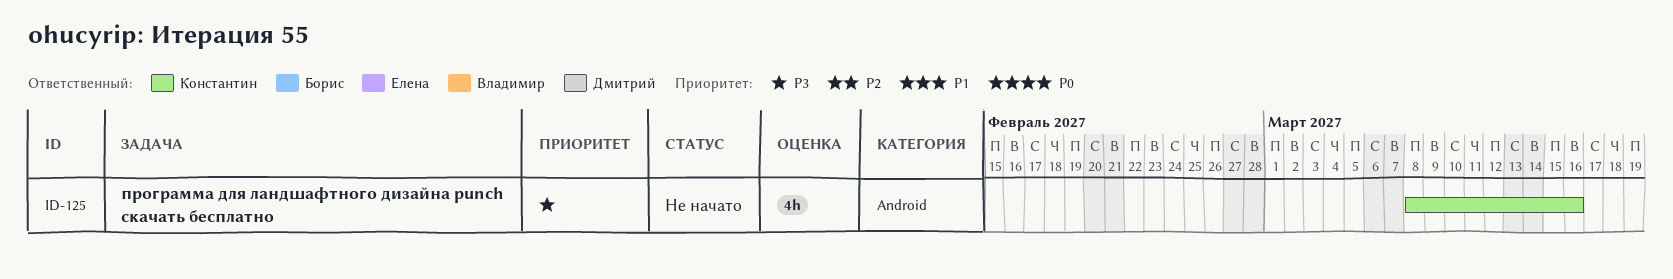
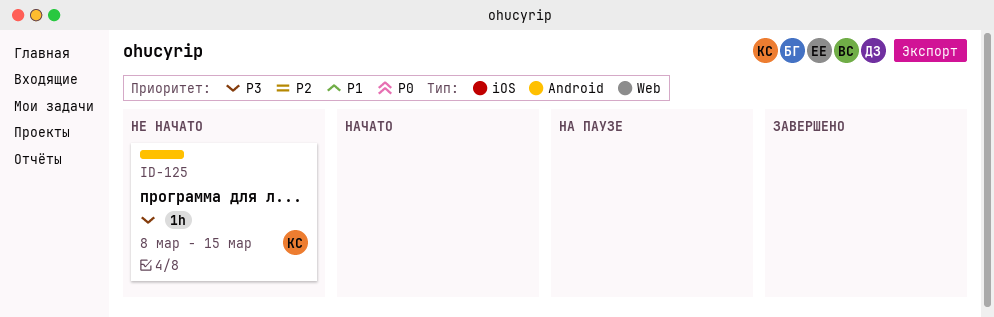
ID-125, estimate: 4h -> 1h
ID-125, due: Mar 16 -> Mar 15

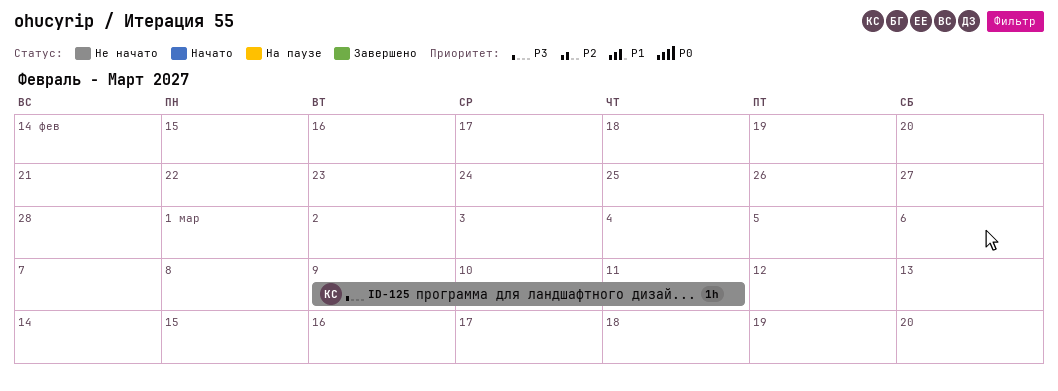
ID-125, start: Mar 8 -> Mar 9
ID-125, due: Mar 15 -> Mar 11

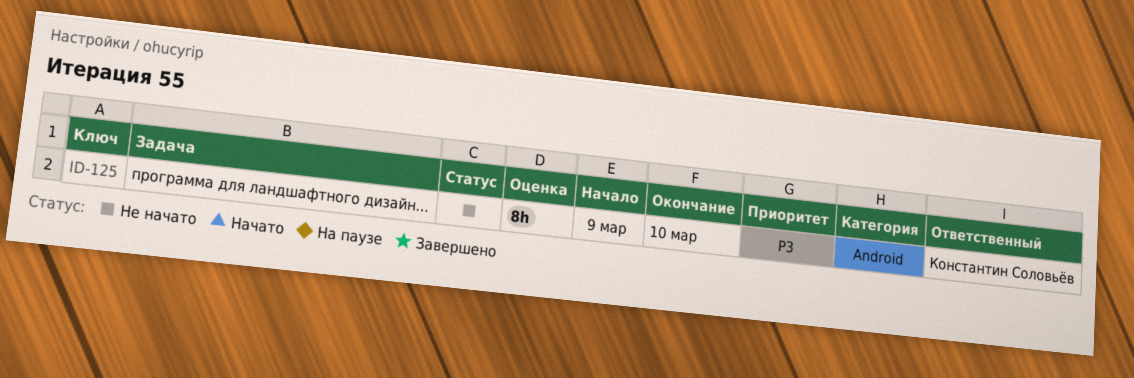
ID-125, estimate: 1h -> 8h
ID-125, due: Mar 11 -> Mar 10

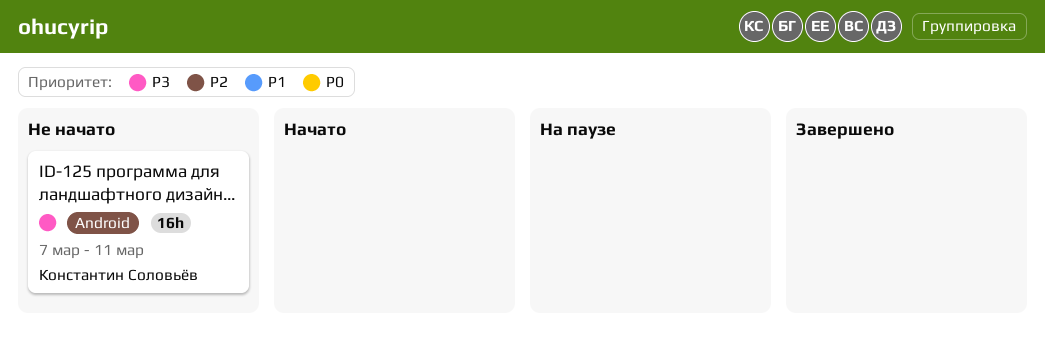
ID-125, estimate: 8h -> 16h
ID-125, start: Mar 9 -> Mar 7
ID-125, due: Mar 10 -> Mar 11

